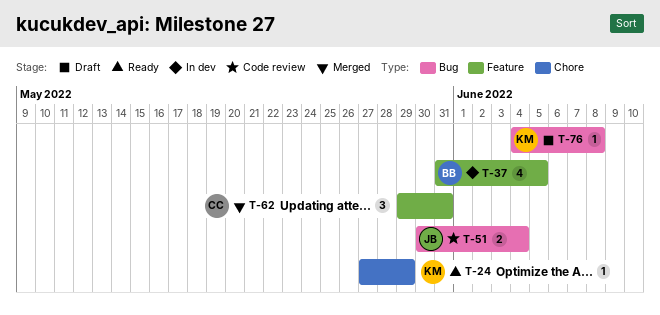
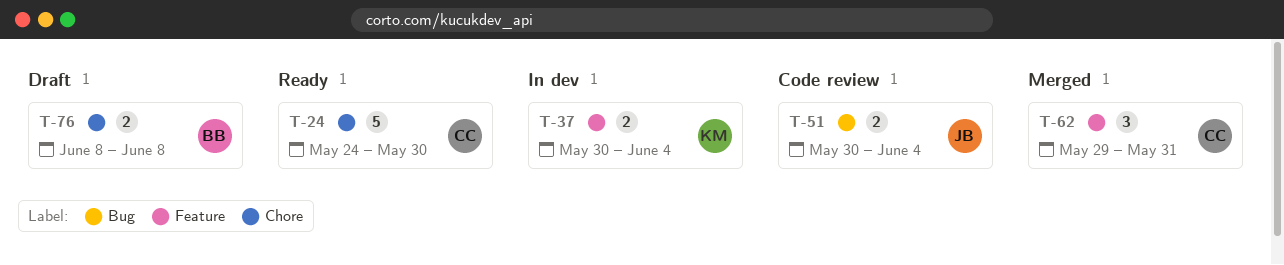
T-24, owner: KM -> CC
T-24, estimate: 1 -> 5
T-24, start: May 27 -> May 24
T-24, due: May 29 -> May 30
T-37, owner: BB -> KM
T-37, estimate: 4 -> 2
T-37, start: May 31 -> May 30
T-37, due: Jun 5 -> Jun 4
T-76, owner: KM -> BB
T-76, label: Bug -> Chore
T-76, estimate: 1 -> 2
T-76, start: Jun 4 -> Jun 8

